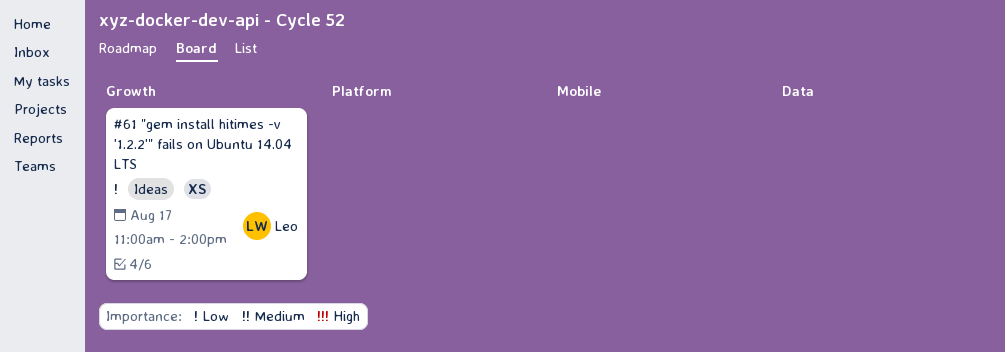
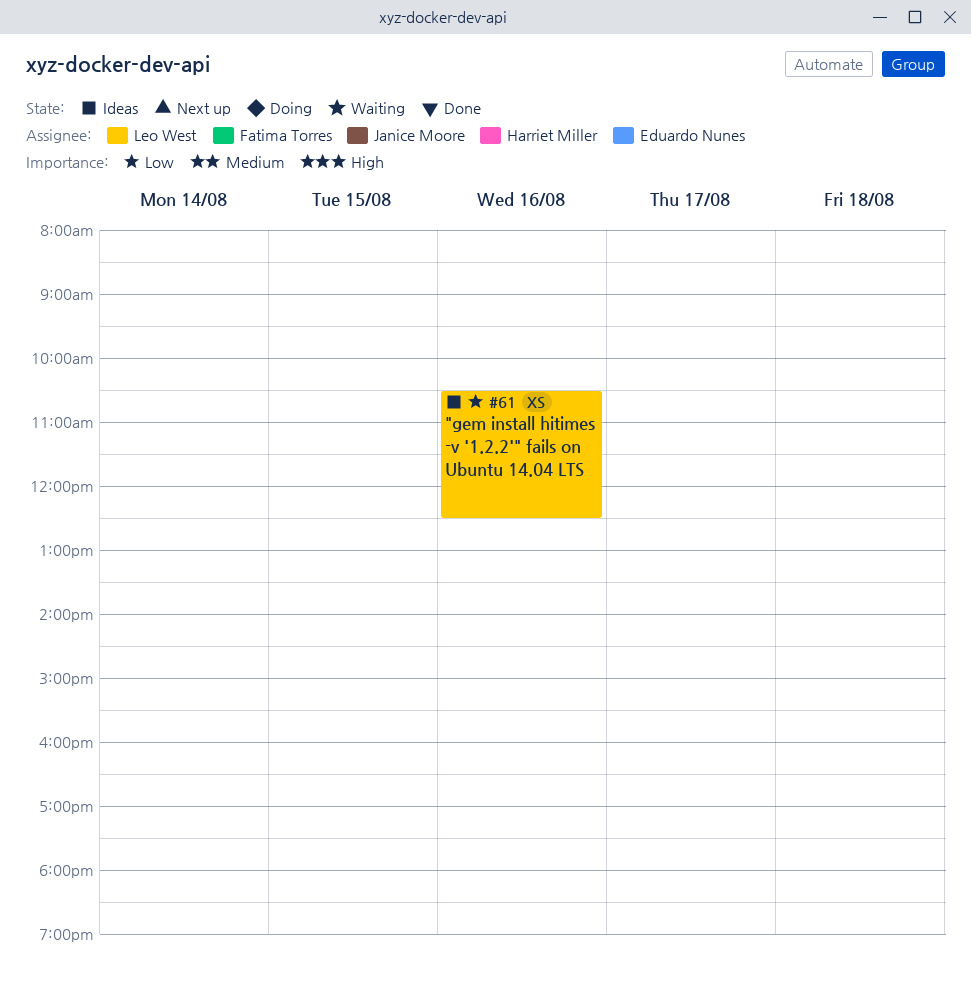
#61, day: Aug 17 -> Aug 16
#61, begins: 11:00 -> 10:30
#61, ends: 14:00 -> 12:30

